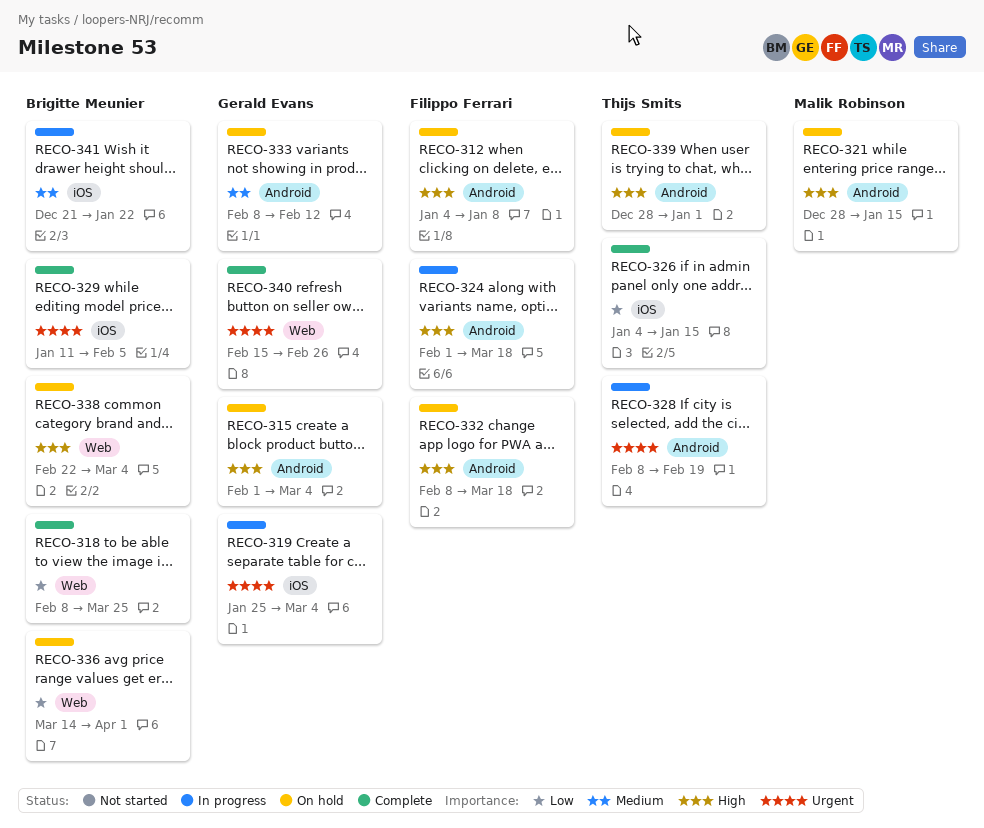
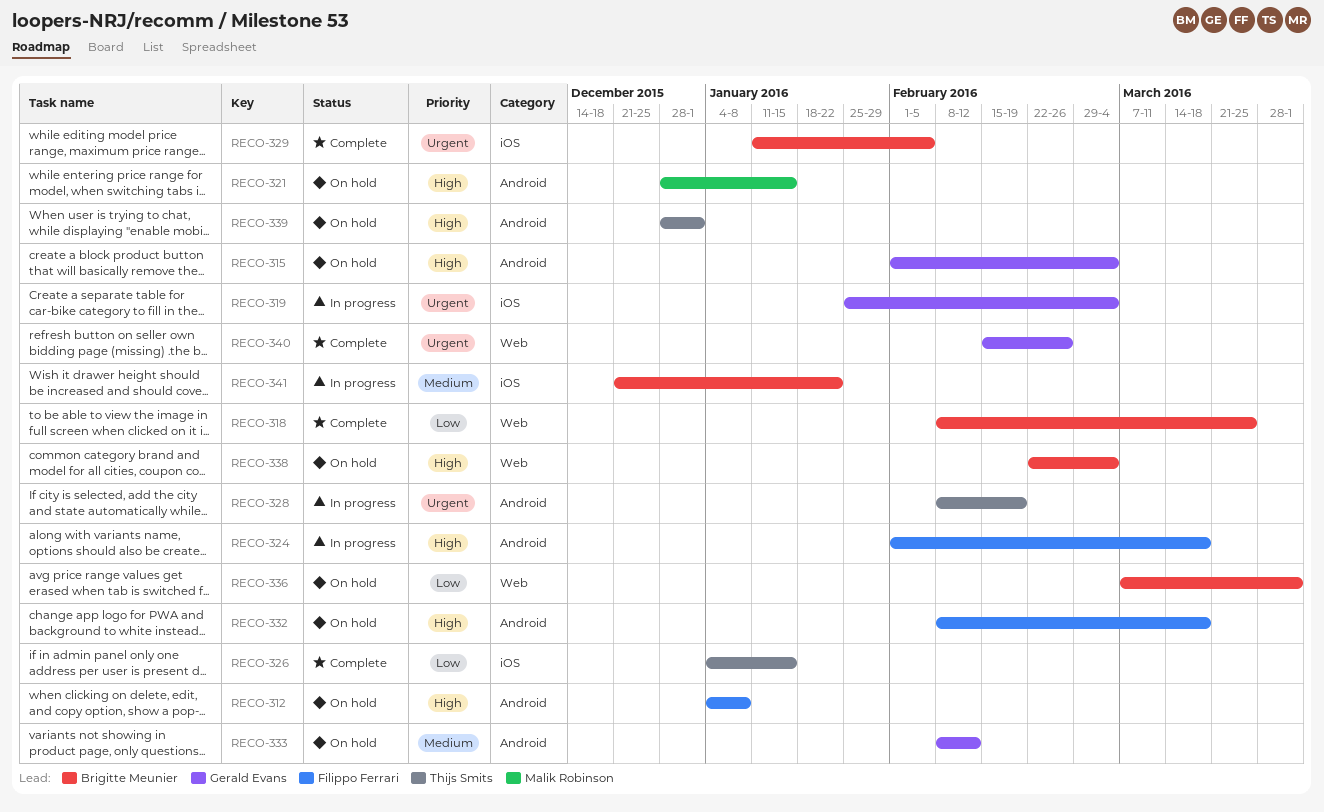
RECO-336, start: Mar 14 -> Mar 7

